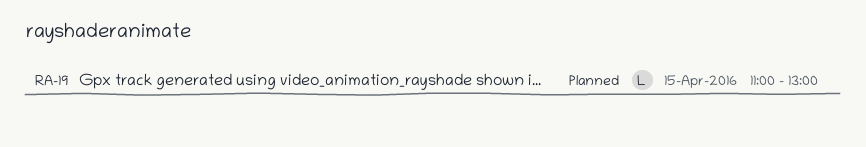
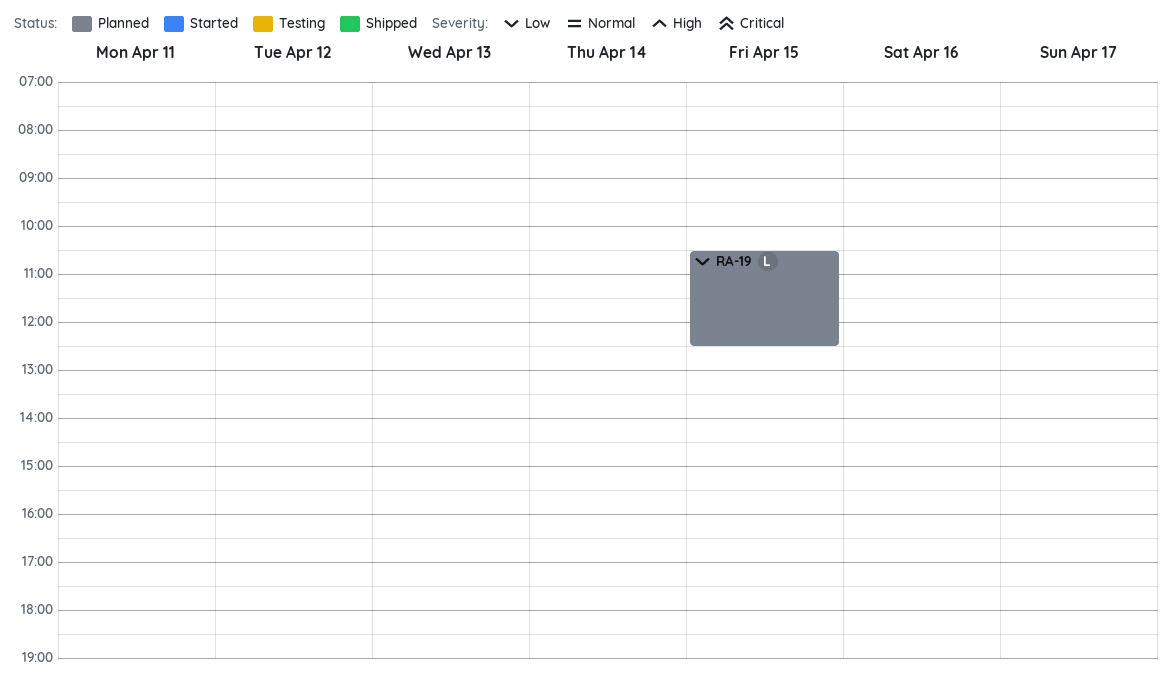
RA-19, begins: 11:00 -> 10:30
RA-19, ends: 13:00 -> 12:30

